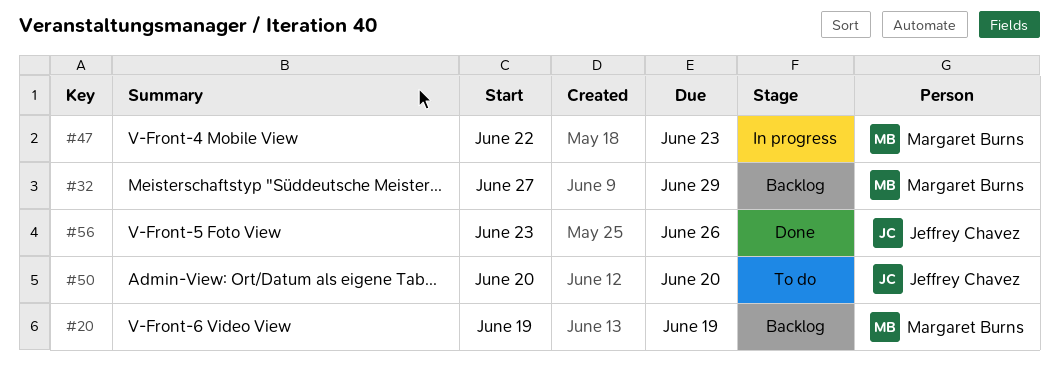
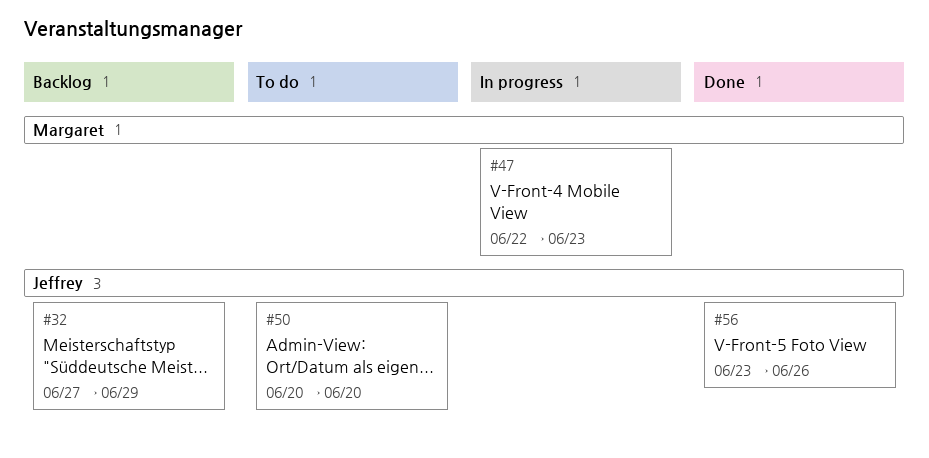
#20: present -> none
#32, owner: Margaret Burns -> Jeffrey Chavez

